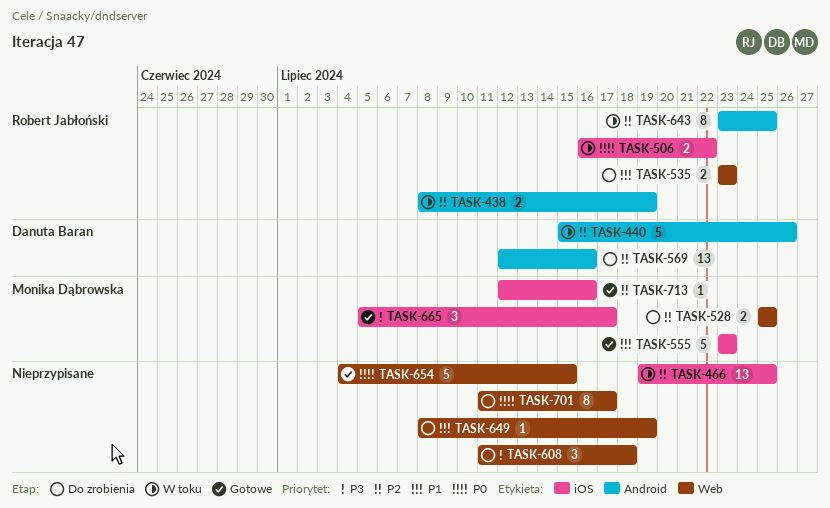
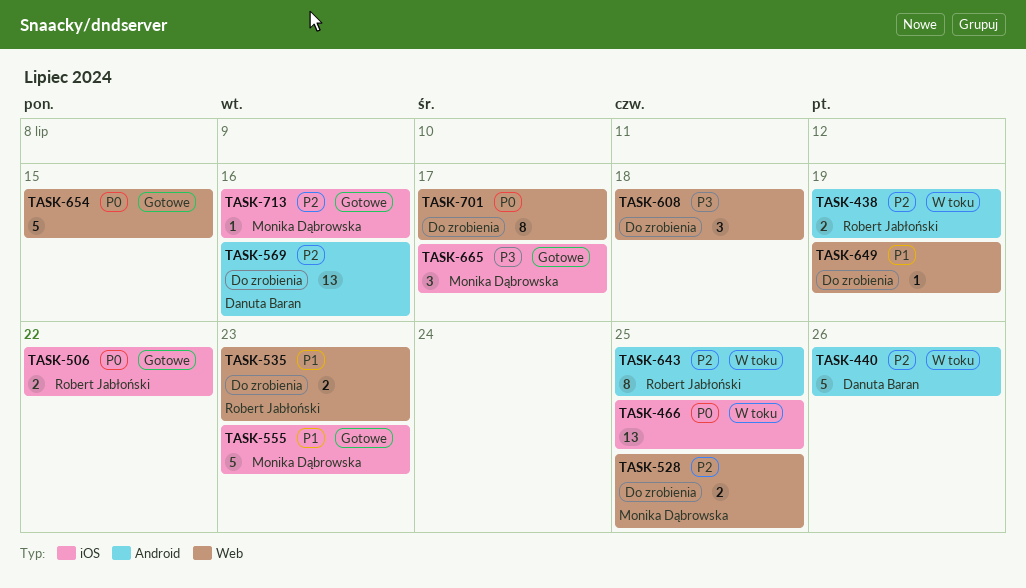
TASK-466, priority: P2 -> P0
TASK-506, status: W toku -> Gotowe

